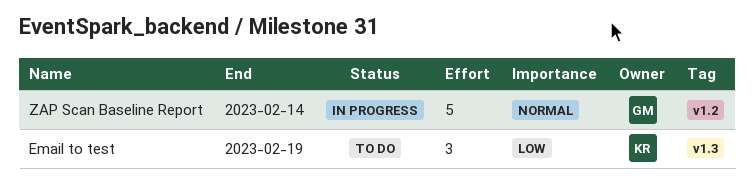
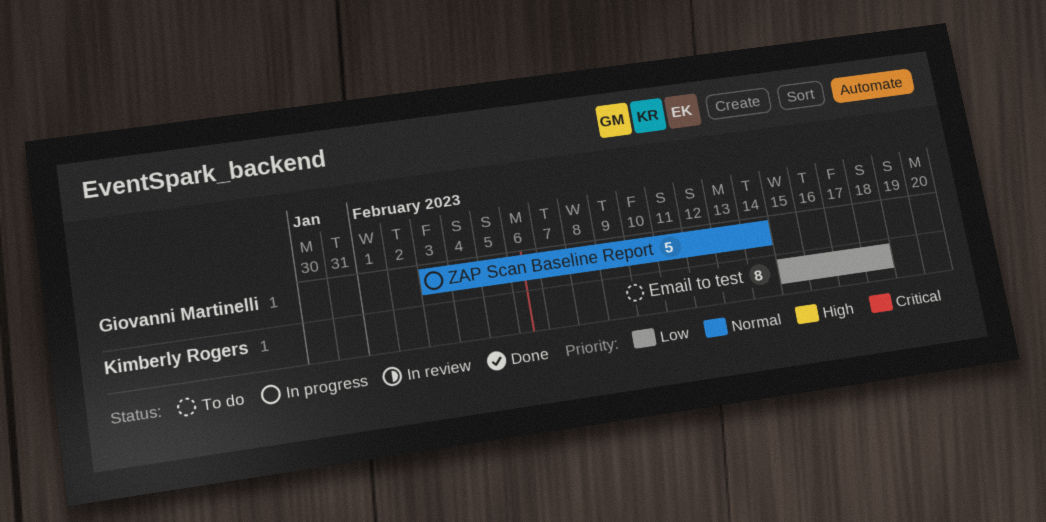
Email to test, estimate: 3 -> 8
Email to test, due: Feb 19 -> Feb 18

